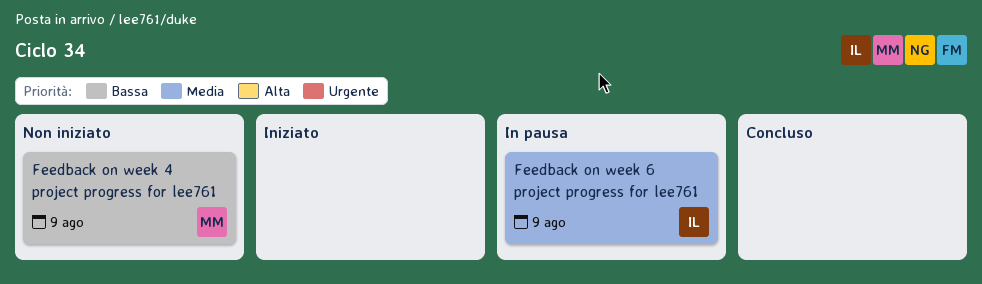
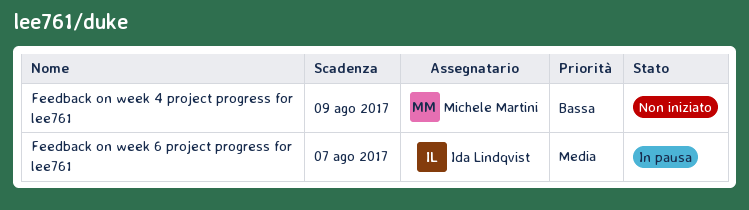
Feedback on week 6 project progress for lee761, due: Aug 9 -> Aug 7

